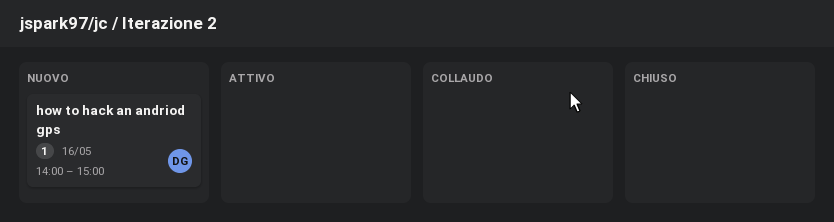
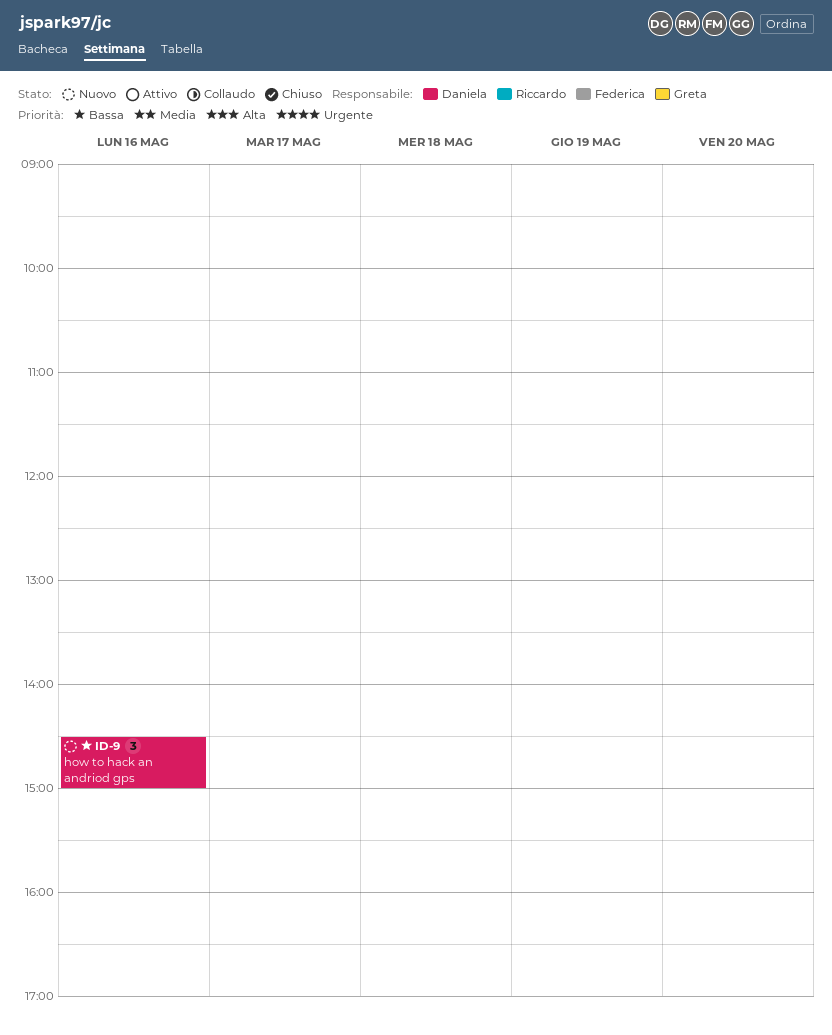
how to hack an andriod gps, estimate: 1 -> 3
how to hack an andriod gps, begins: 14:00 -> 14:30

